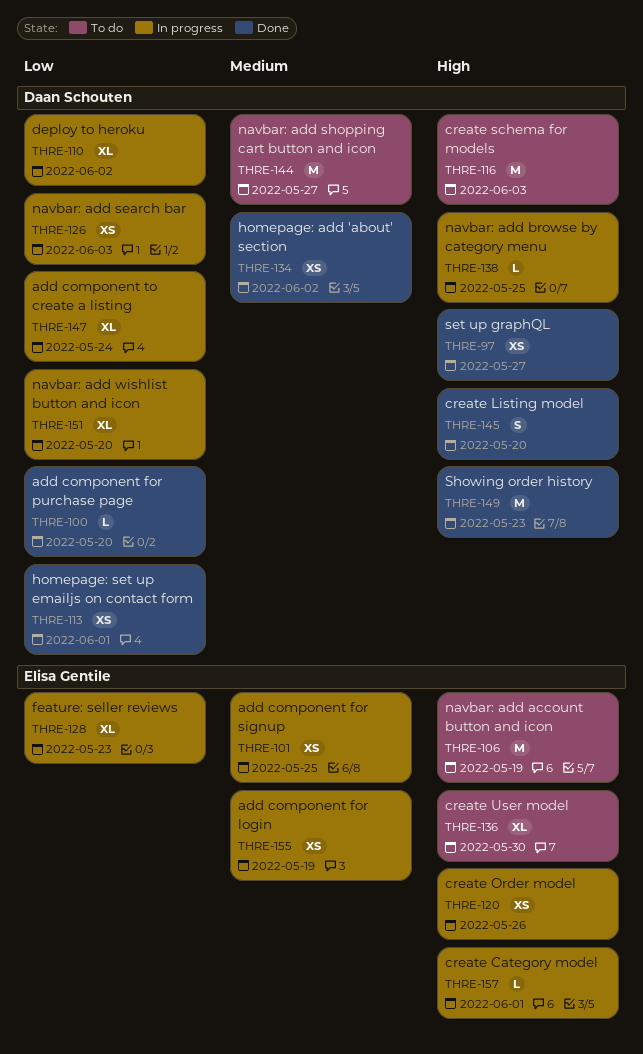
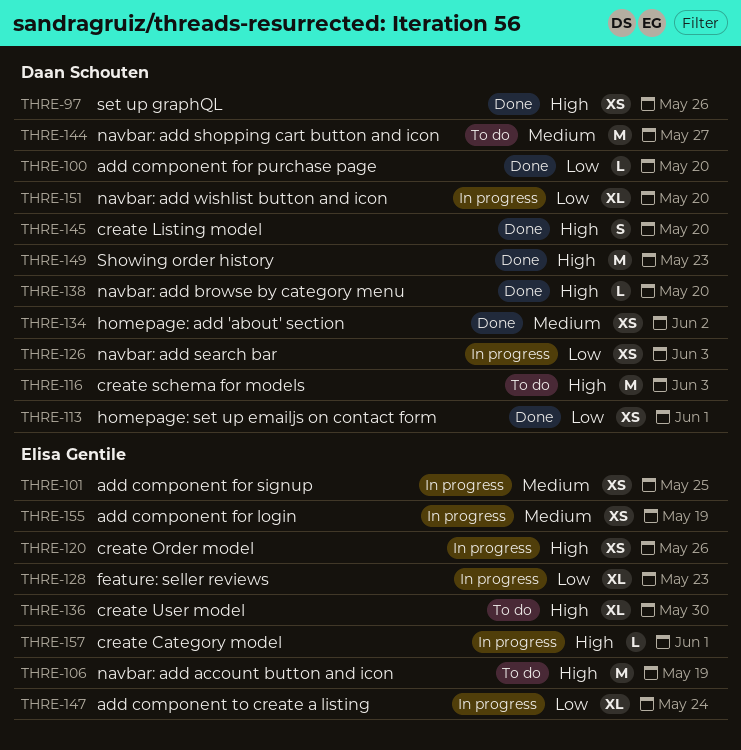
THRE-97, due: May 27 -> May 26
THRE-110: present -> none
THRE-138, status: In progress -> Done
THRE-138, due: May 25 -> May 20
THRE-147, owner: Daan Schouten -> Elisa Gentile

